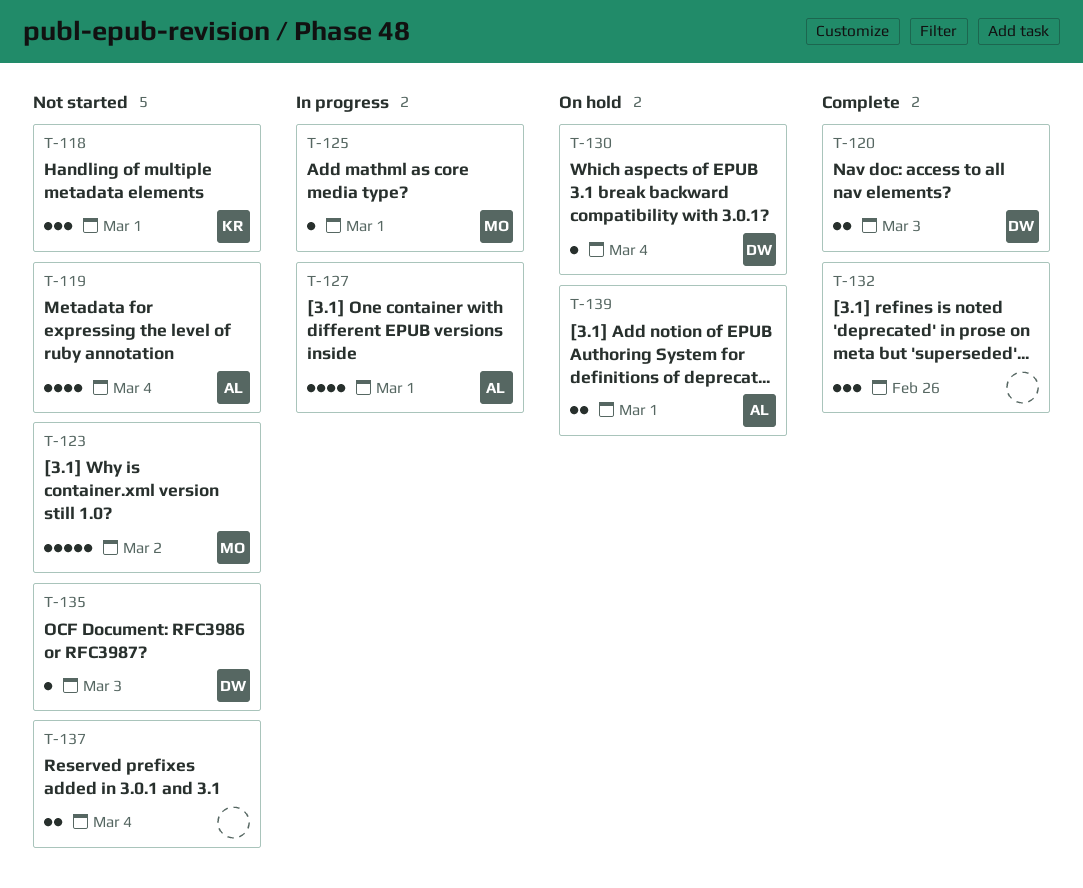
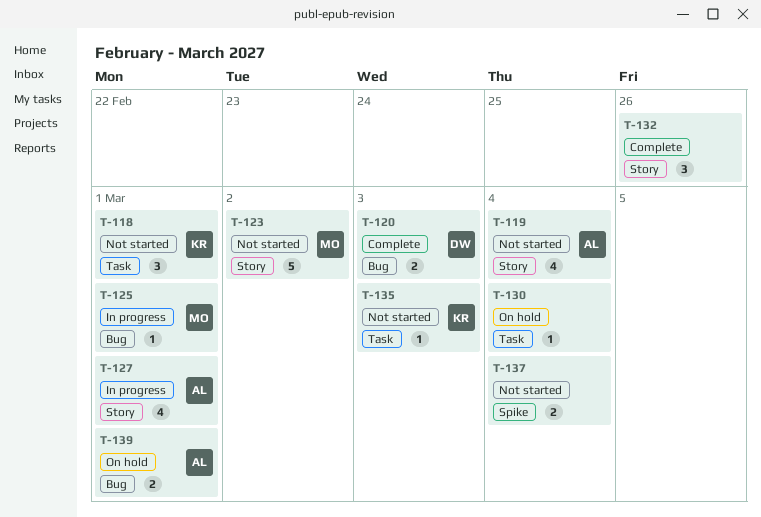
T-130, owner: DW -> none
T-135, owner: DW -> KR

